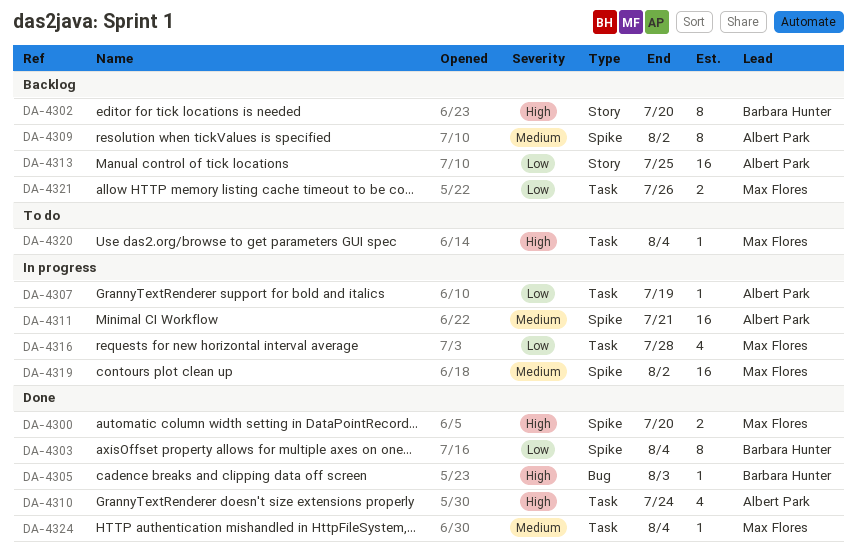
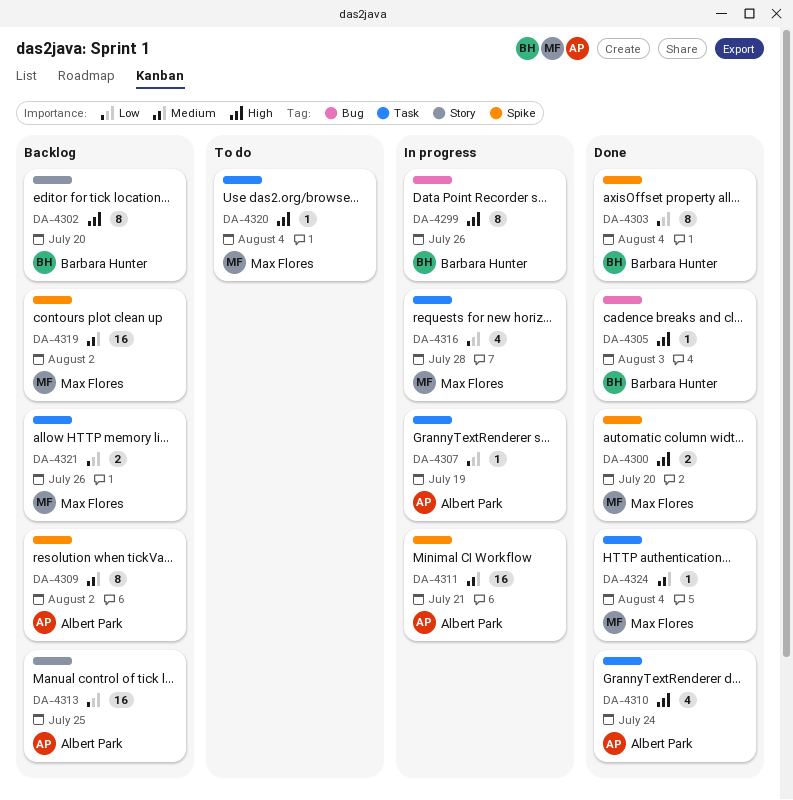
DA-4299: none -> present
DA-4319, status: In progress -> Backlog

